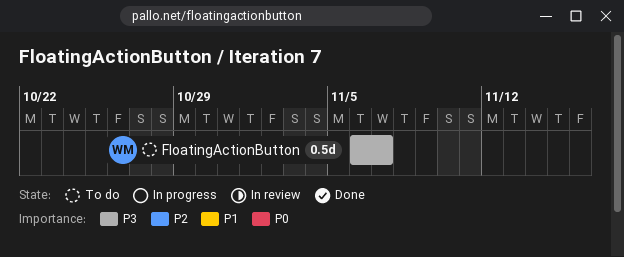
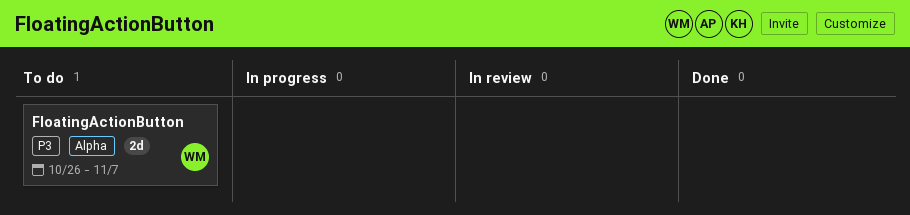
FloatingActionButton, estimate: 0.5d -> 2d
FloatingActionButton, start: Nov 6 -> Oct 26

